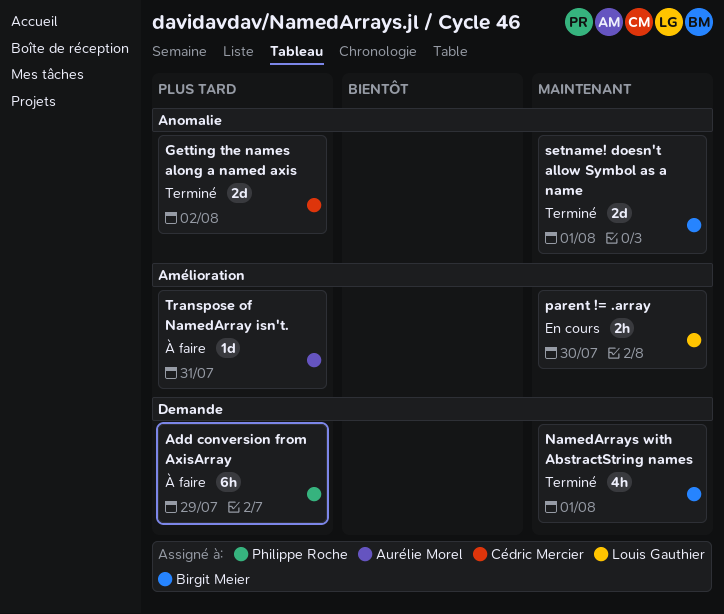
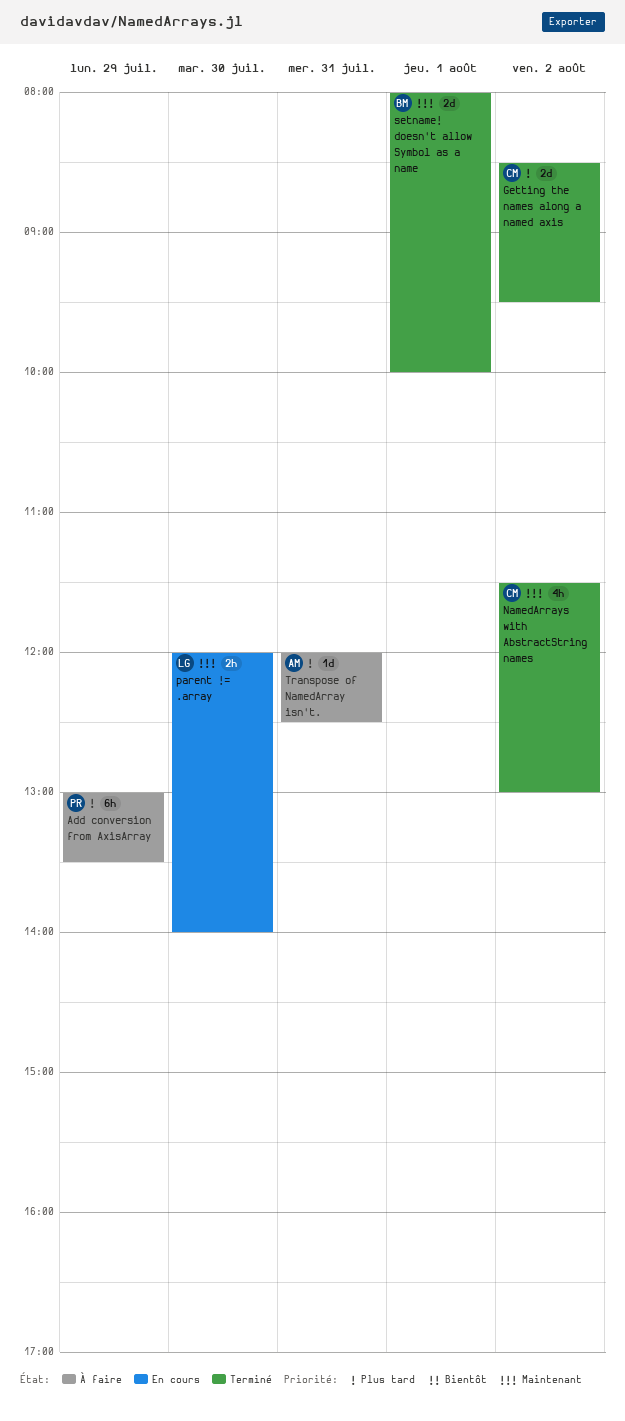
NamedArrays with AbstractString names, owner: Birgit Meier -> Cédric Mercier
NamedArrays with AbstractString names, day: Aug 1 -> Aug 2

